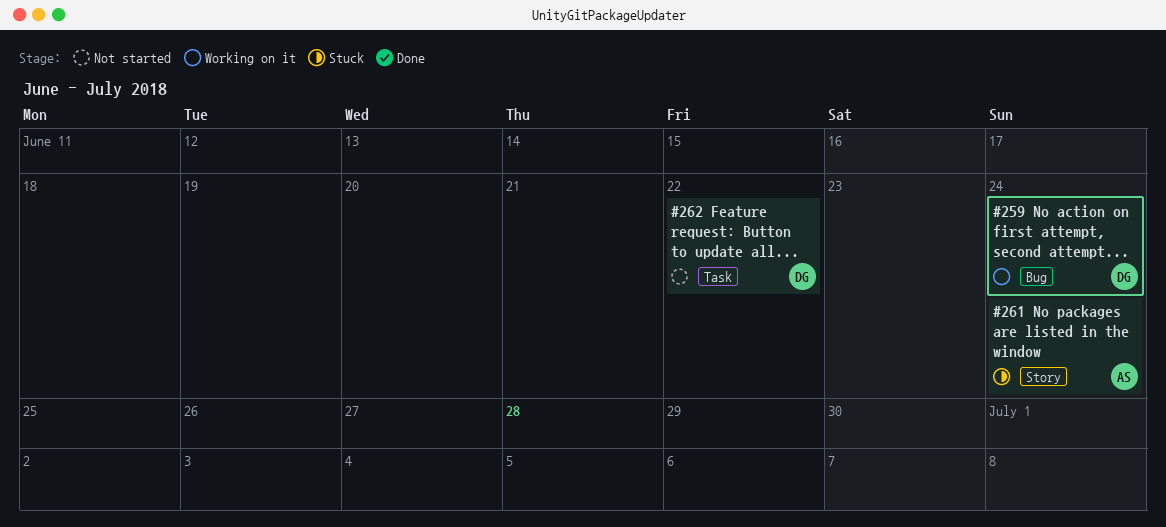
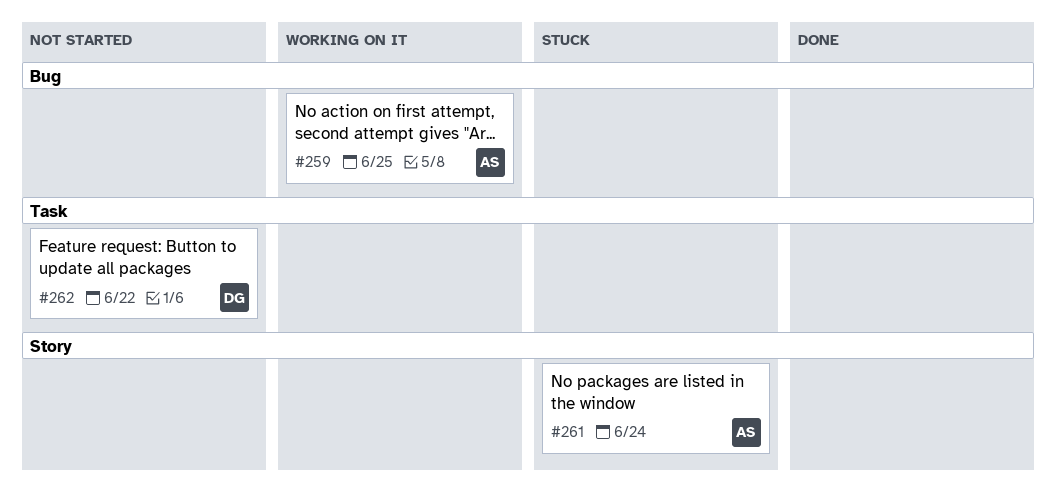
#259, owner: DG -> AS
#259, due: Jun 24 -> Jun 25

